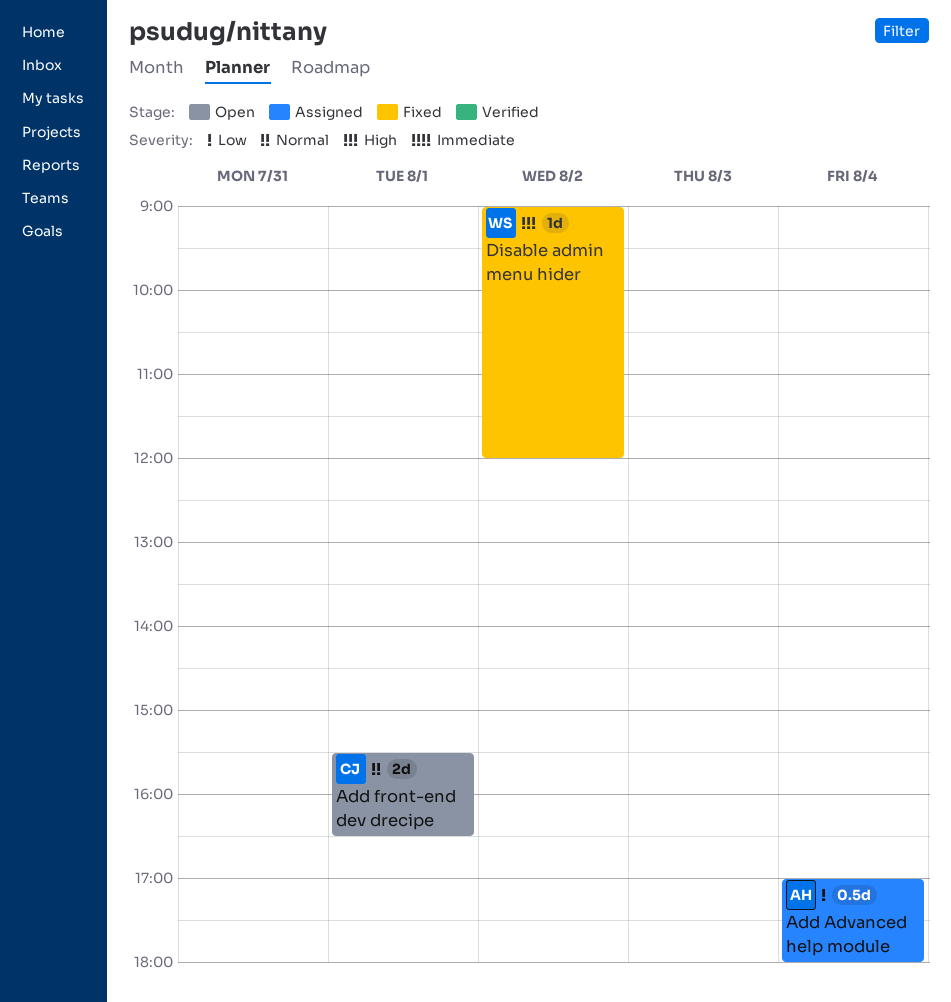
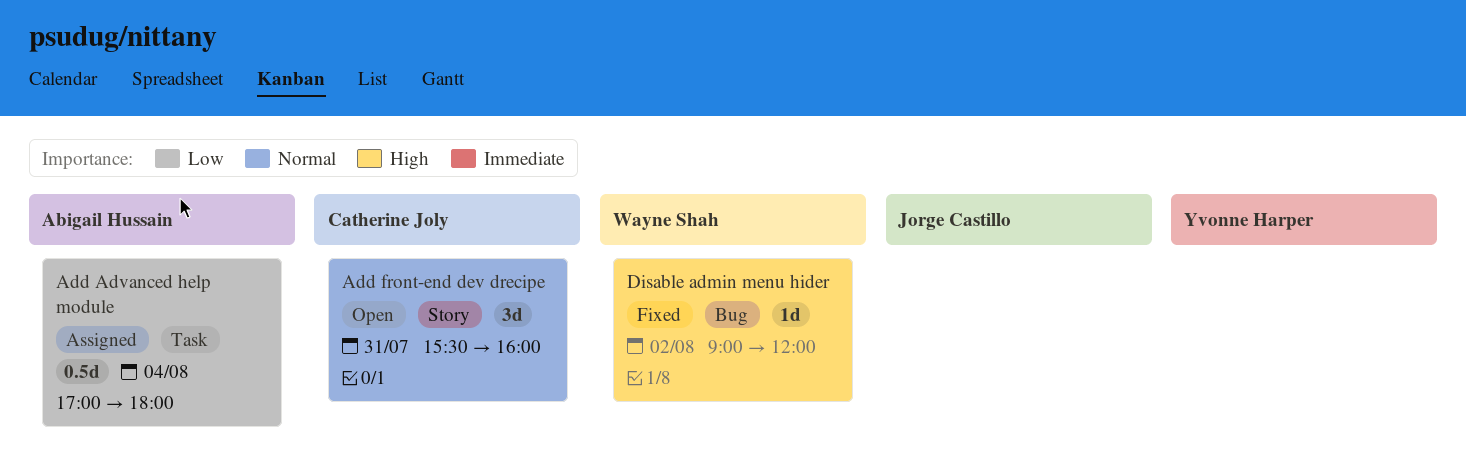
Add front-end dev drecipe, estimate: 2d -> 3d
Add front-end dev drecipe, day: Aug 1 -> Jul 31
Add front-end dev drecipe, ends: 16:30 -> 16:00

